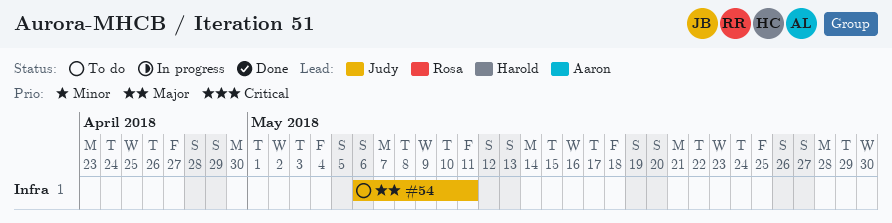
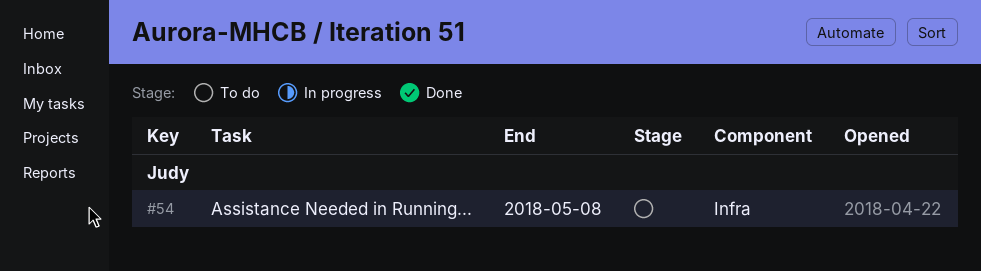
#54, due: May 11 -> May 8

